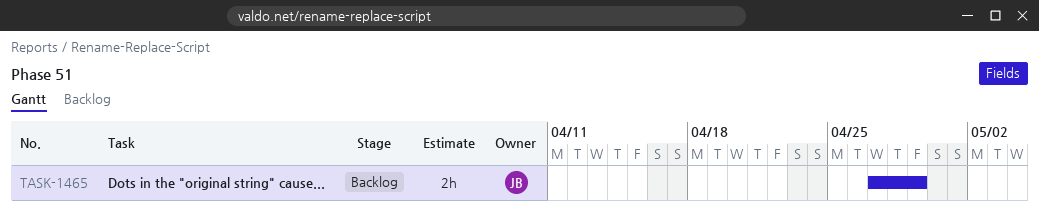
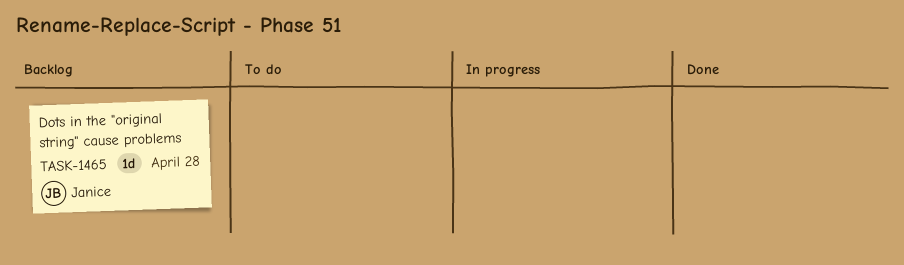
TASK-1465, estimate: 2h -> 1d
TASK-1465, due: Apr 29 -> Apr 28

